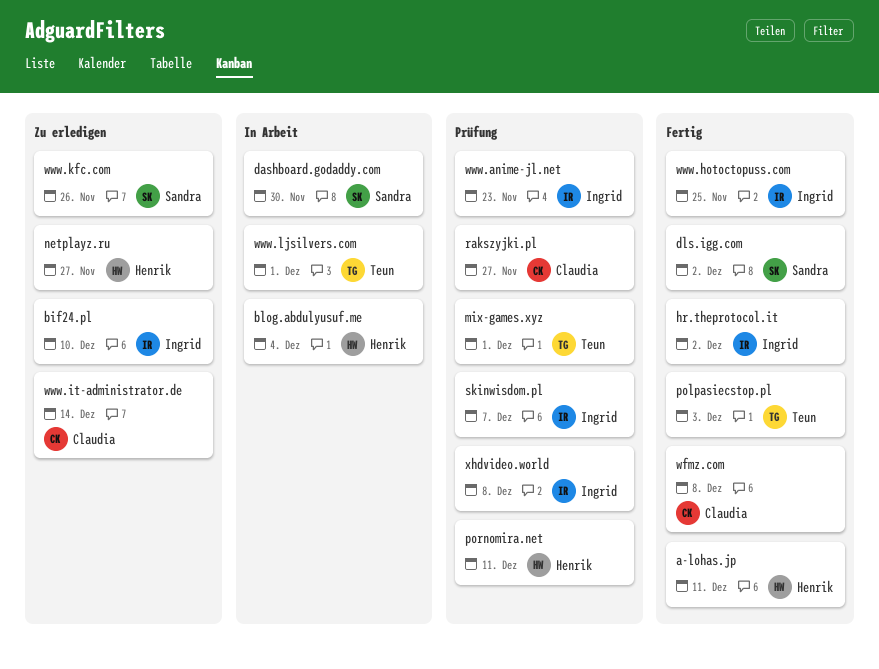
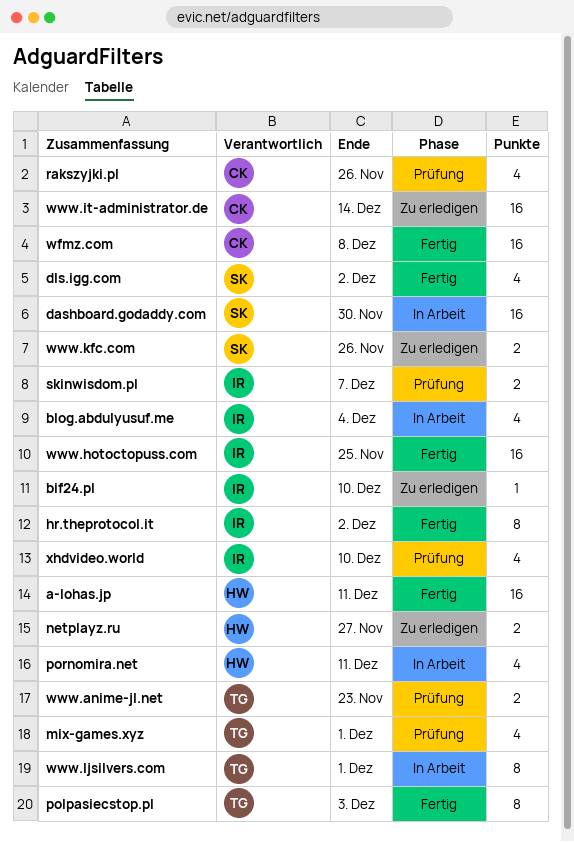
blog.abdulyusuf.me, owner: Henrik -> Ingrid
pornomira.net, status: Prüfung -> In Arbeit
rakszyjki.pl, due: Nov 27 -> Nov 26
www.anime-jl.net, owner: Ingrid -> Teun
xhdvideo.world, due: Dec 8 -> Dec 10

